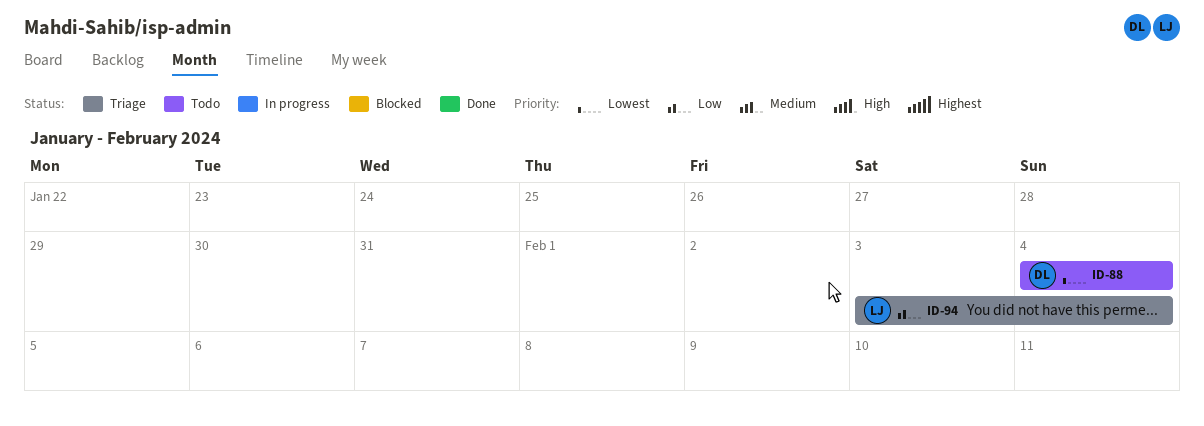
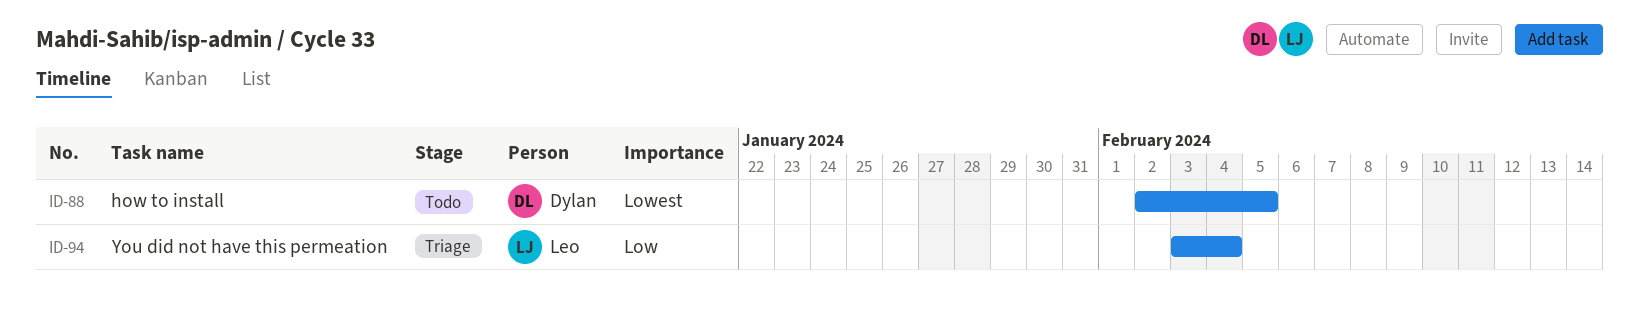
ID-88, start: Feb 4 -> Feb 2
ID-88, due: Feb 4 -> Feb 5

